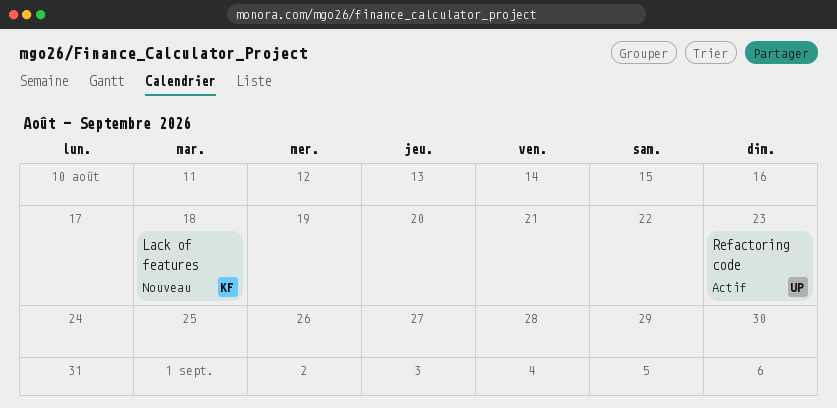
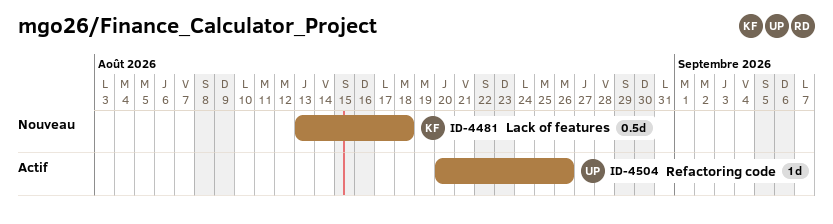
Refactoring code, due: Aug 23 -> Aug 26

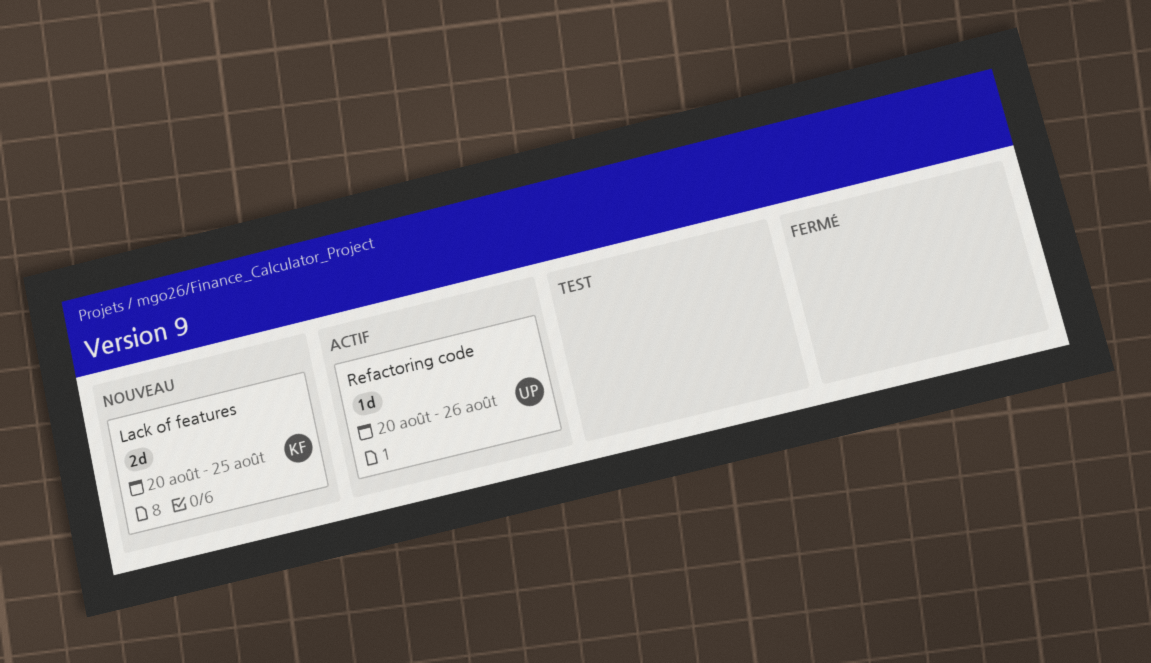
Lack of features, estimate: 0.5d -> 2d
Lack of features, start: Aug 13 -> Aug 20
Lack of features, due: Aug 18 -> Aug 25

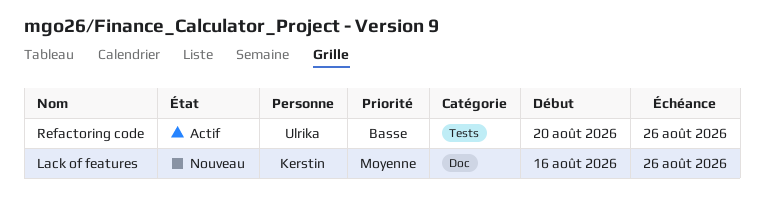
Lack of features, start: Aug 20 -> Aug 16
Lack of features, due: Aug 25 -> Aug 26

